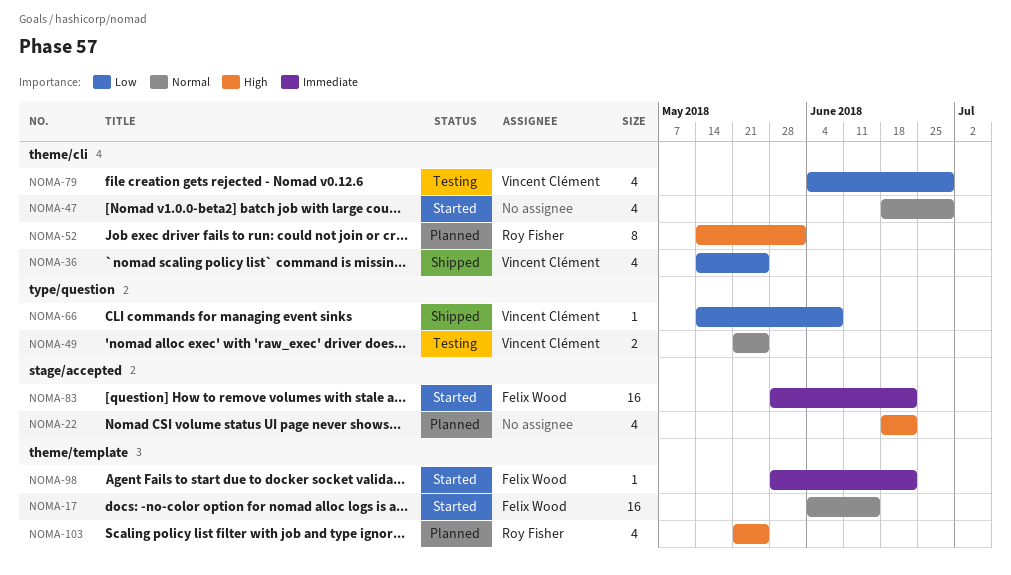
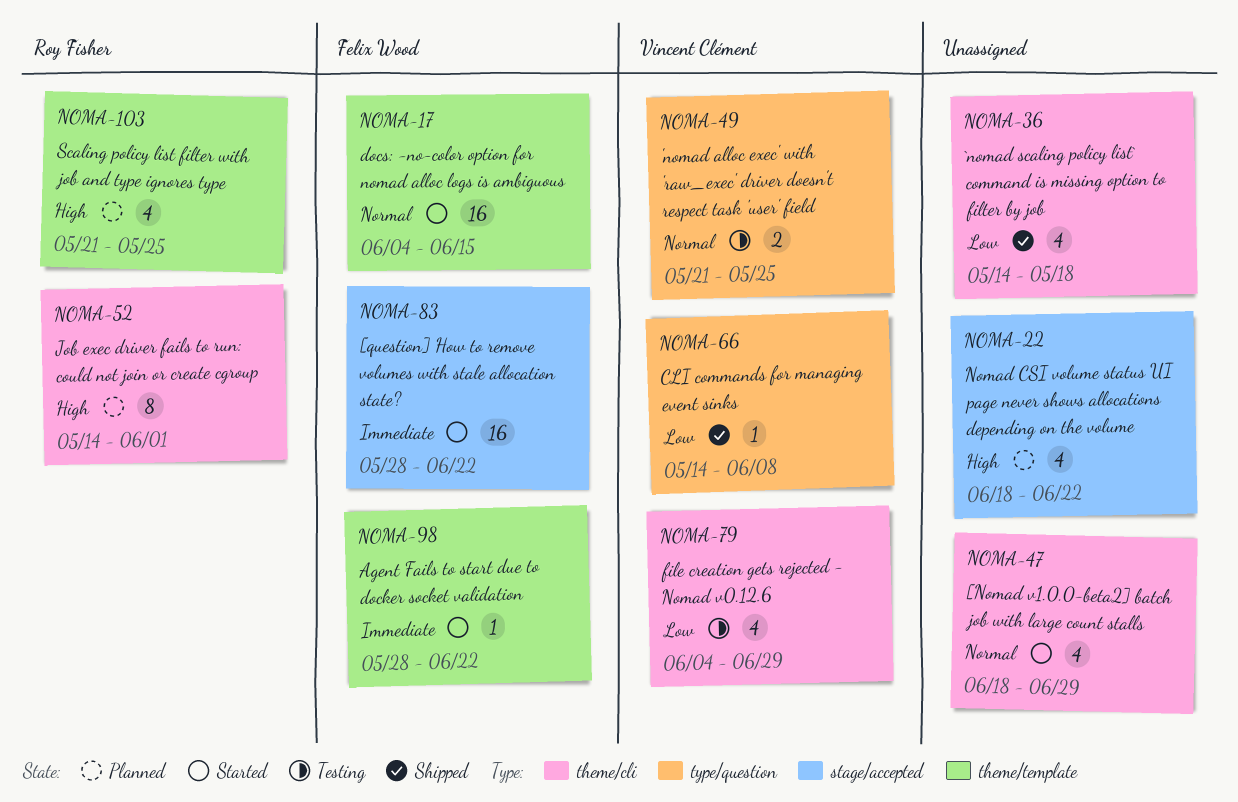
NOMA-36, owner: Vincent Clément -> none
NOMA-36, due: May 25 -> May 18

